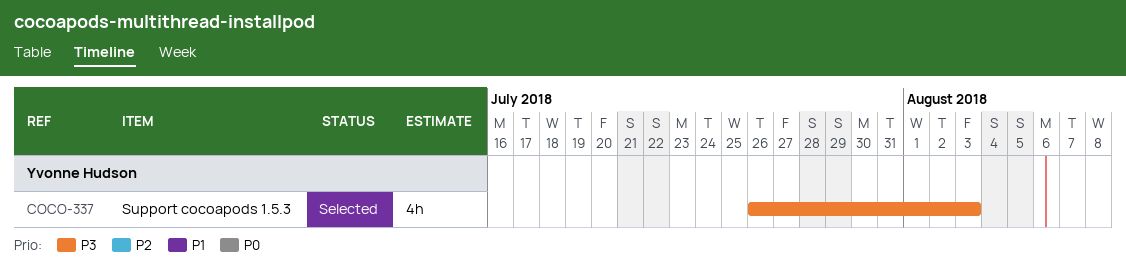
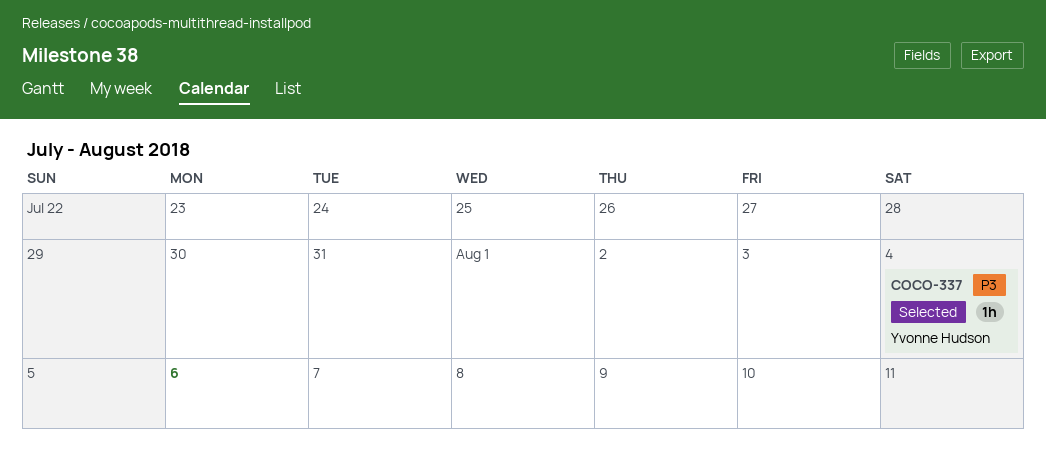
COCO-337, estimate: 4h -> 1h
COCO-337, due: Aug 3 -> Aug 4

